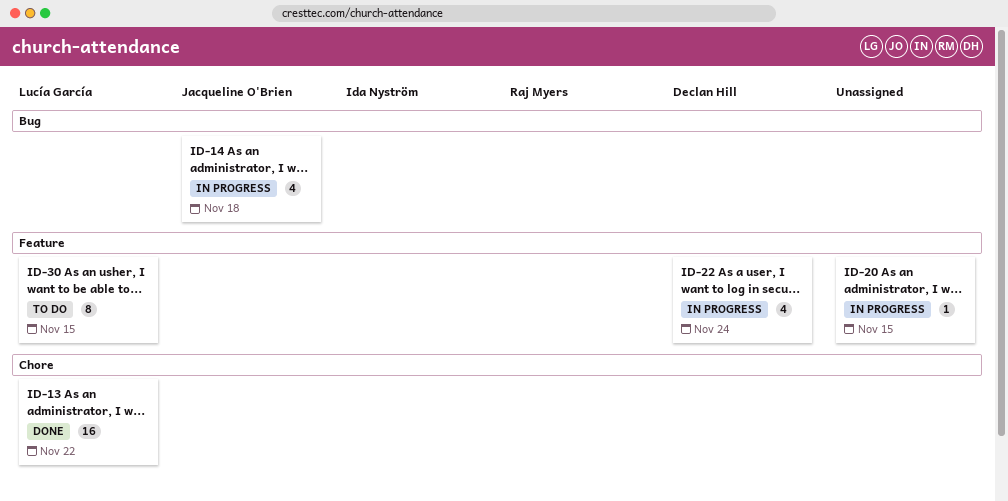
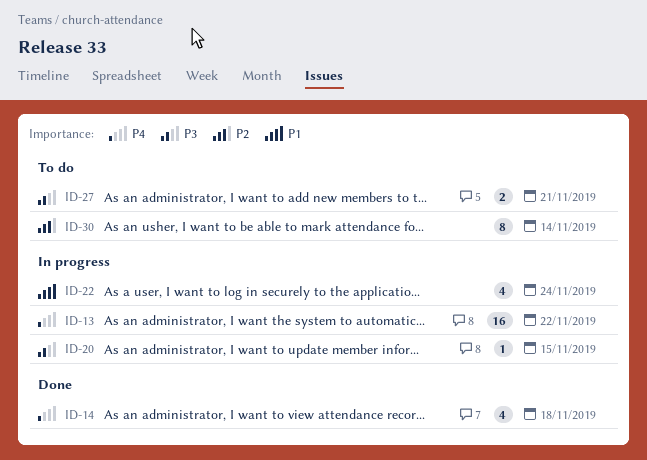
ID-13, status: Done -> In progress
ID-14, status: In progress -> Done
ID-27: none -> present
ID-30, due: Nov 15 -> Nov 14

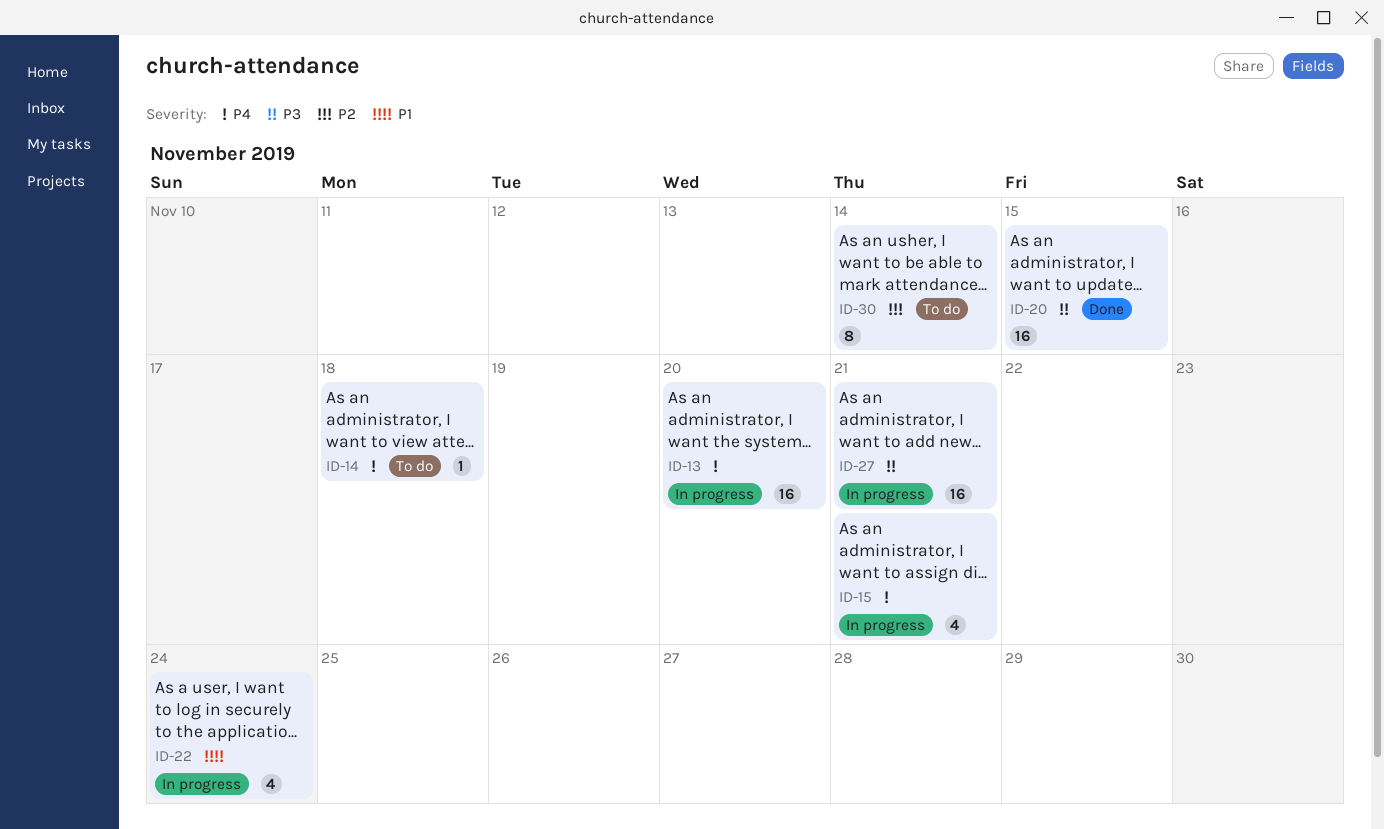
ID-13, due: Nov 22 -> Nov 20
ID-14, status: Done -> To do
ID-14, estimate: 4 -> 1
ID-15: none -> present
ID-20, status: In progress -> Done
ID-20, estimate: 1 -> 16
ID-27, status: To do -> In progress
ID-27, estimate: 2 -> 16

